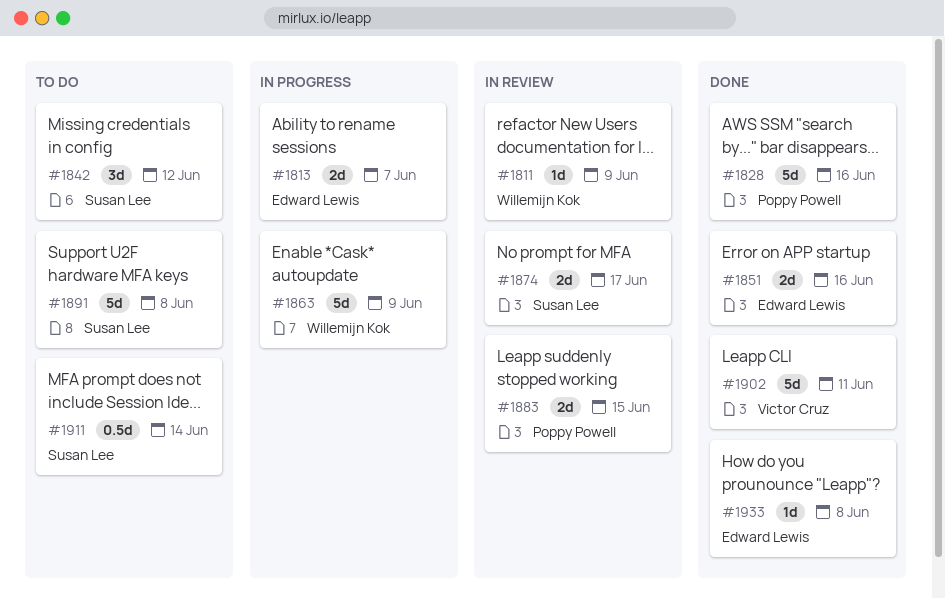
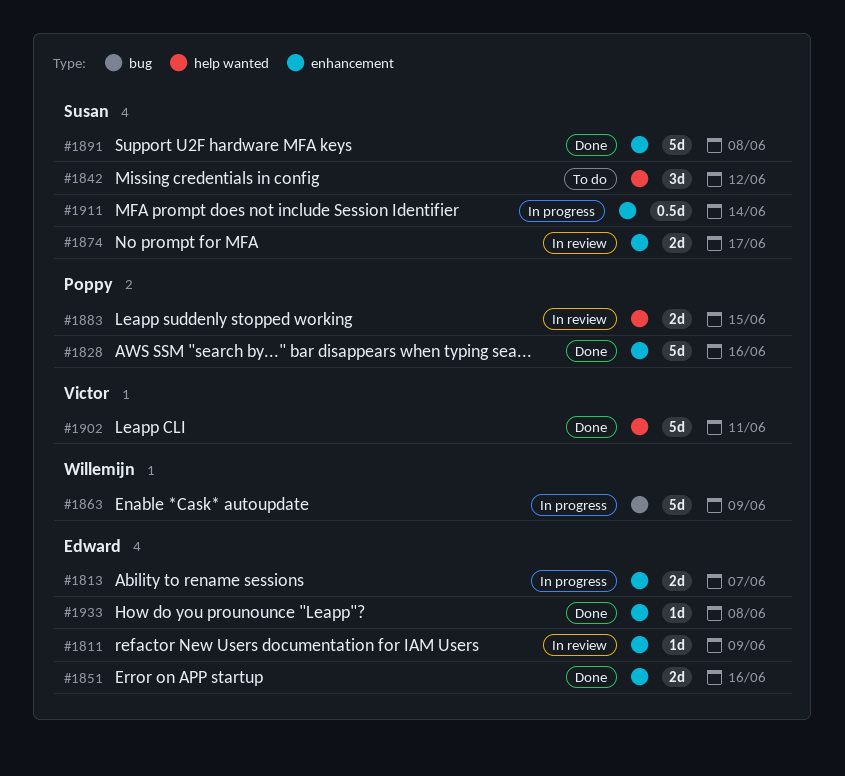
#1811, owner: Willemijn Kok -> Edward Lewis
#1891, status: To do -> Done
#1911, status: To do -> In progress

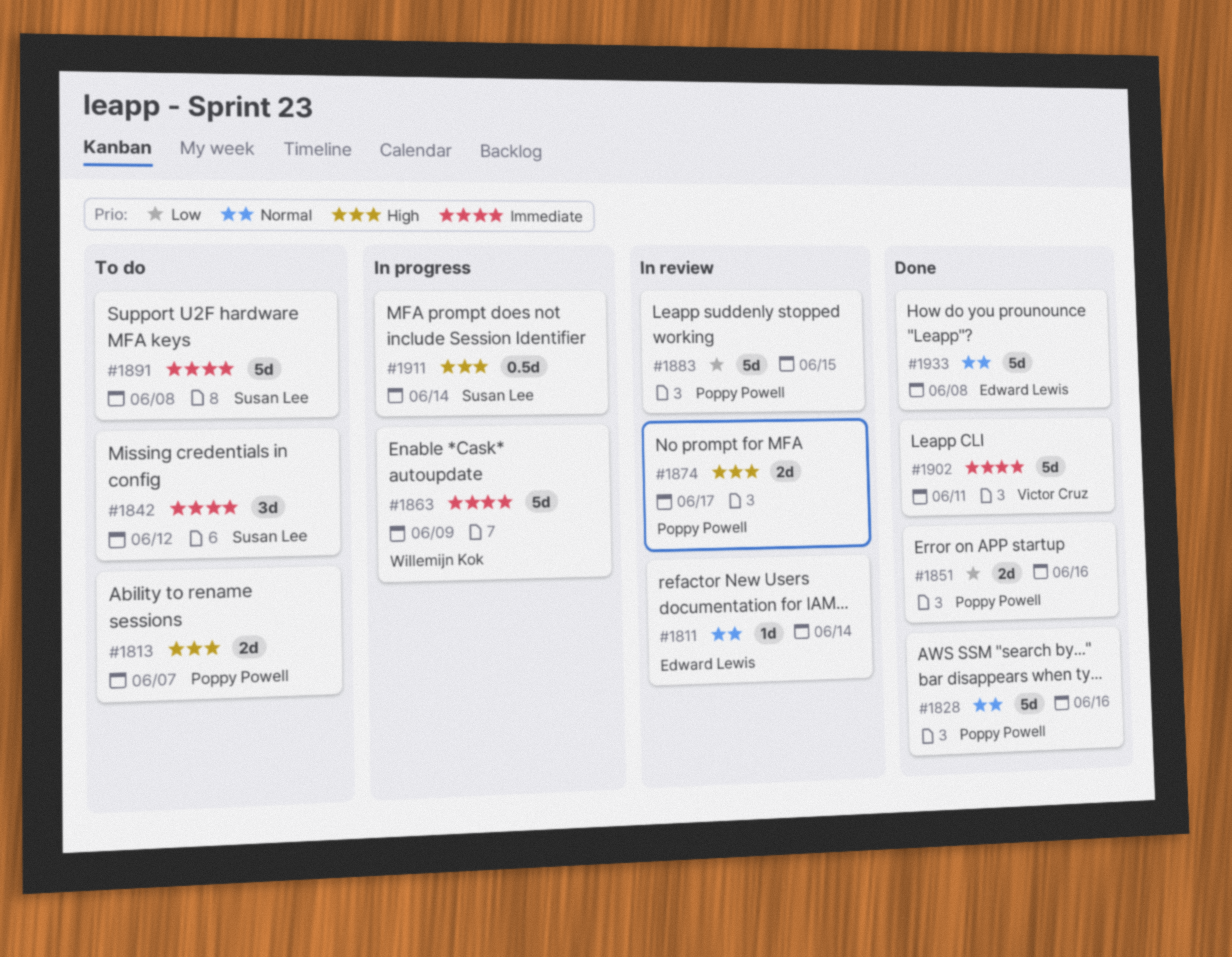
#1811, due: Jun 9 -> Jun 14
#1813, status: In progress -> To do
#1813, owner: Edward Lewis -> Poppy Powell
#1851, owner: Edward Lewis -> Poppy Powell
#1874, owner: Susan Lee -> Poppy Powell
#1883, estimate: 2d -> 5d
#1891, status: Done -> To do
#1933, estimate: 1d -> 5d

